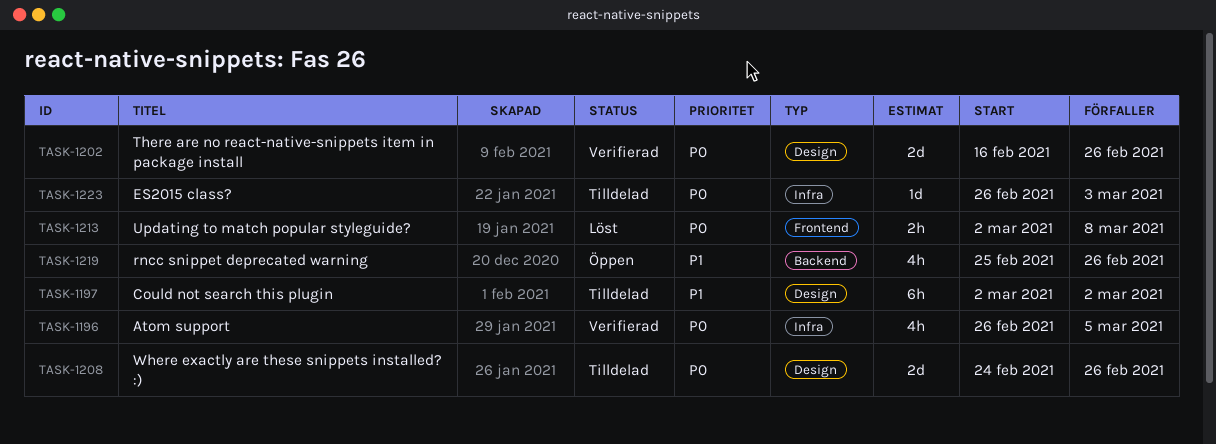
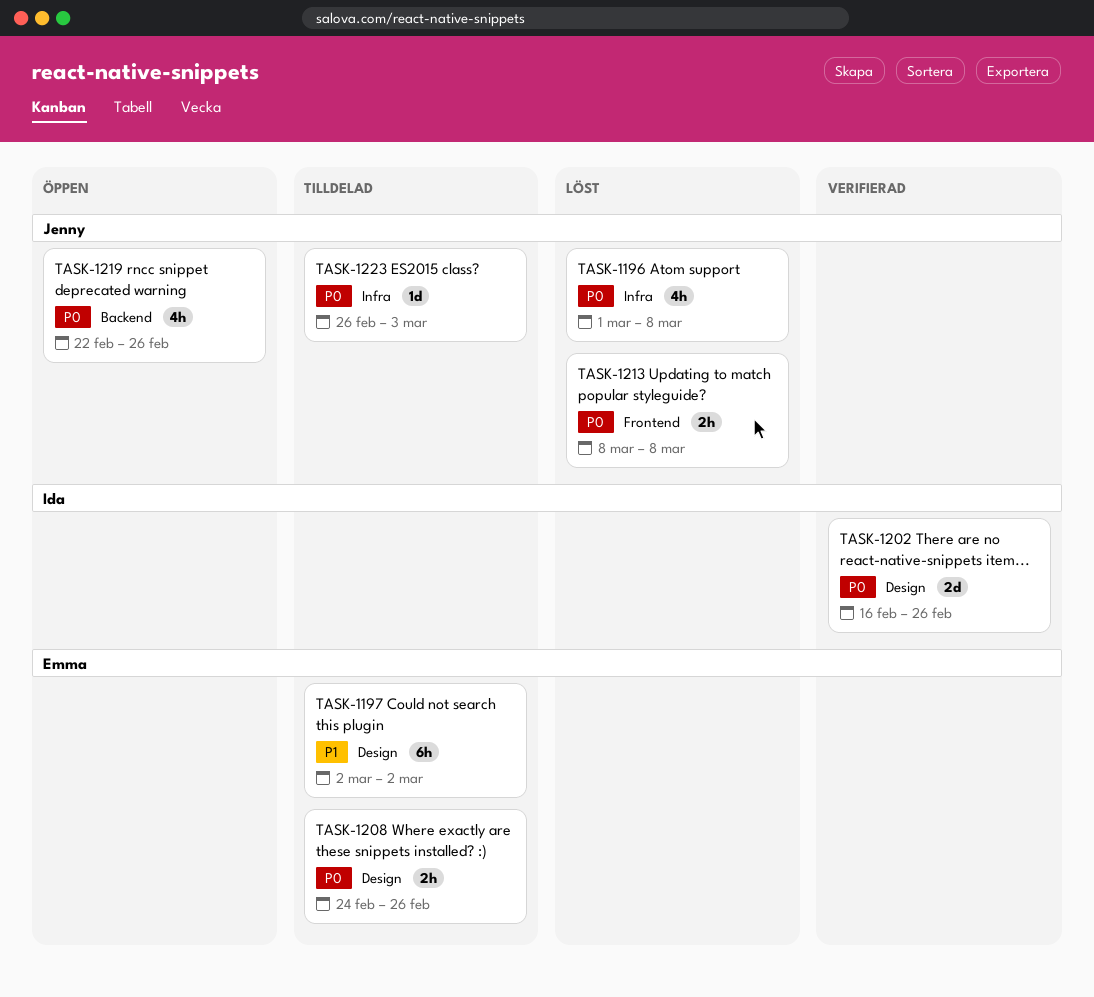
TASK-1196, status: Verifierad -> Löst
TASK-1196, start: Feb 26 -> Mar 1
TASK-1196, due: Mar 5 -> Mar 8
TASK-1208, estimate: 2d -> 2h
TASK-1213, start: Mar 2 -> Mar 8
TASK-1219, priority: P1 -> P0
TASK-1219, start: Feb 25 -> Feb 22

